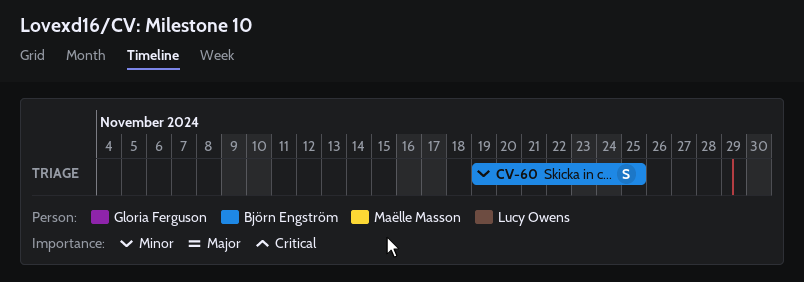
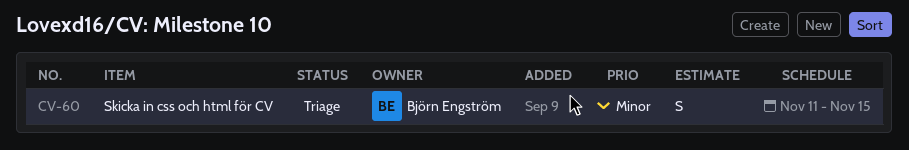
CV-60, start: Nov 19 -> Nov 11
CV-60, due: Nov 25 -> Nov 15

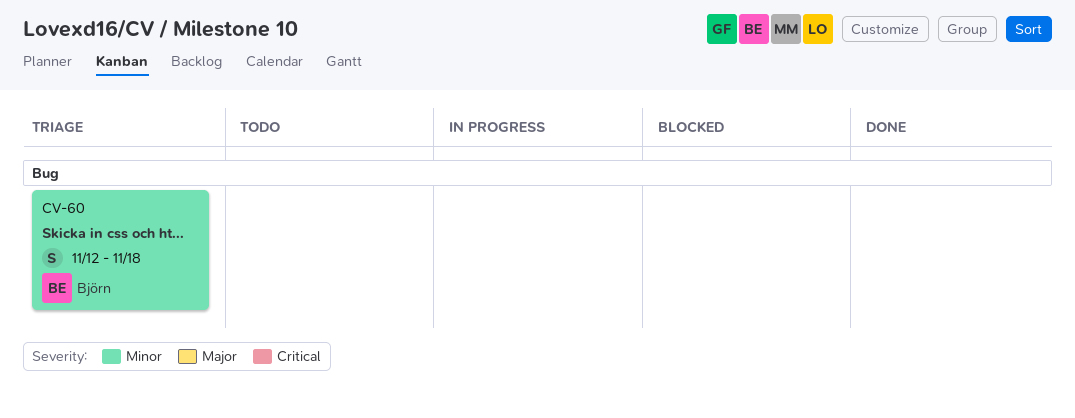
CV-60, start: Nov 11 -> Nov 12
CV-60, due: Nov 15 -> Nov 18

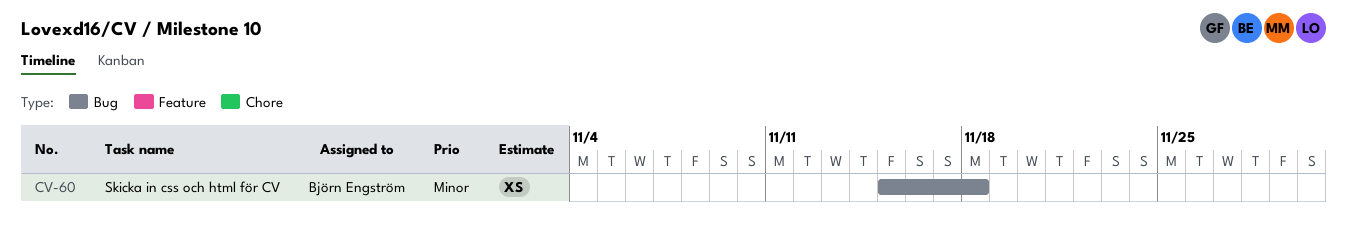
CV-60, estimate: S -> XS
CV-60, start: Nov 12 -> Nov 15

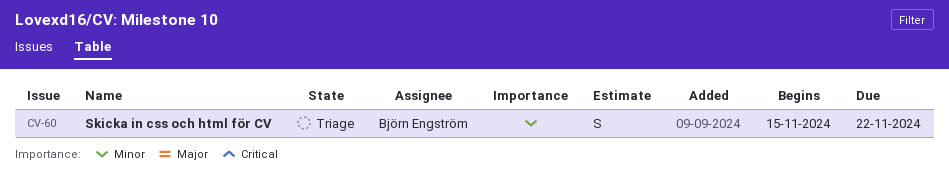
CV-60, estimate: XS -> S
CV-60, due: Nov 18 -> Nov 22

